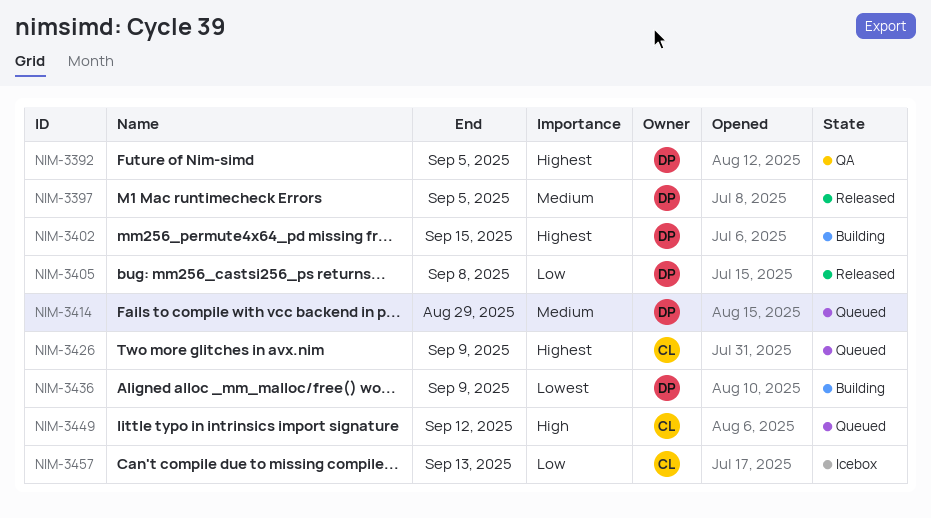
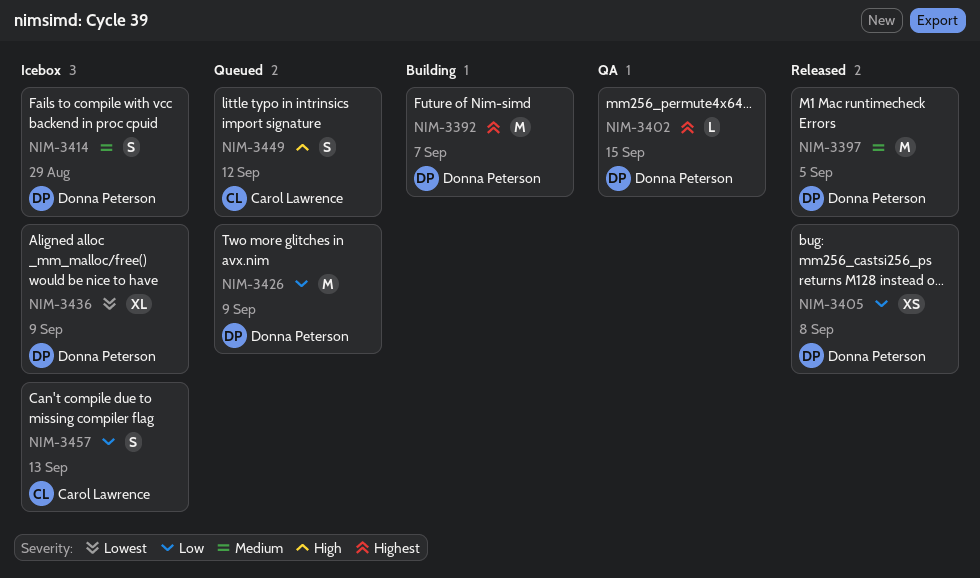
NIM-3392, status: QA -> Building
NIM-3392, due: Sep 5 -> Sep 7
NIM-3402, status: Building -> QA
NIM-3414, status: Queued -> Icebox
NIM-3426, owner: Carol Lawrence -> Donna Peterson
NIM-3426, priority: Highest -> Low
NIM-3436, status: Building -> Icebox

